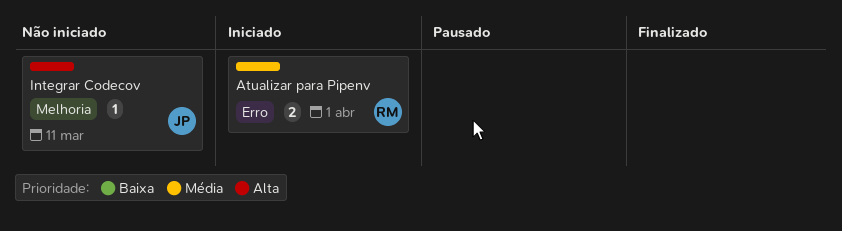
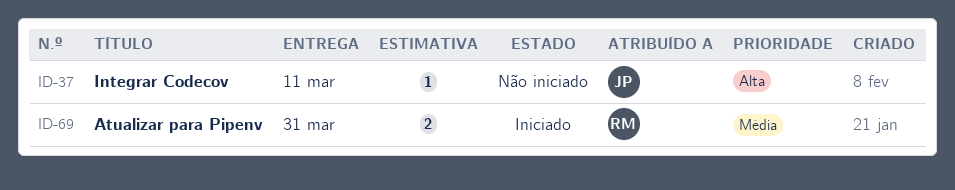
Atualizar para Pipenv, due: Apr 1 -> Mar 31

